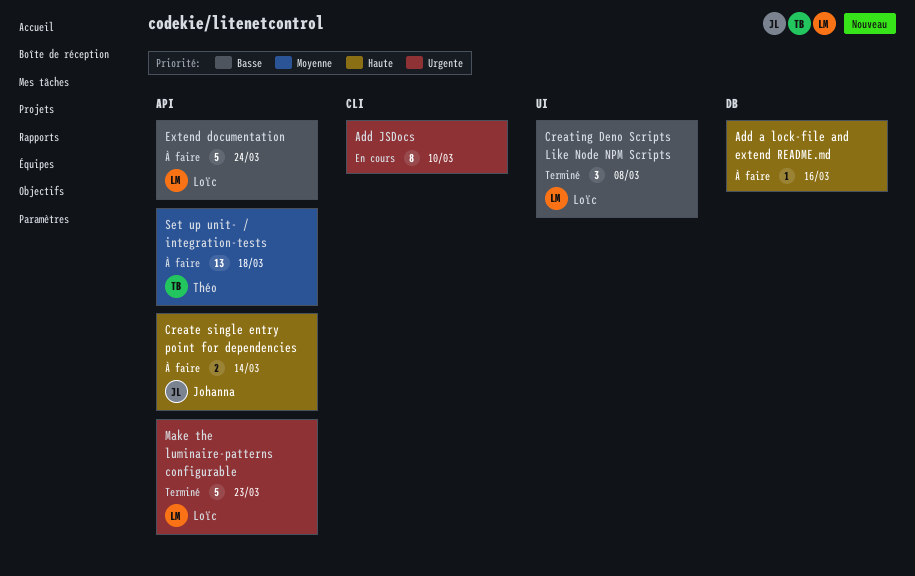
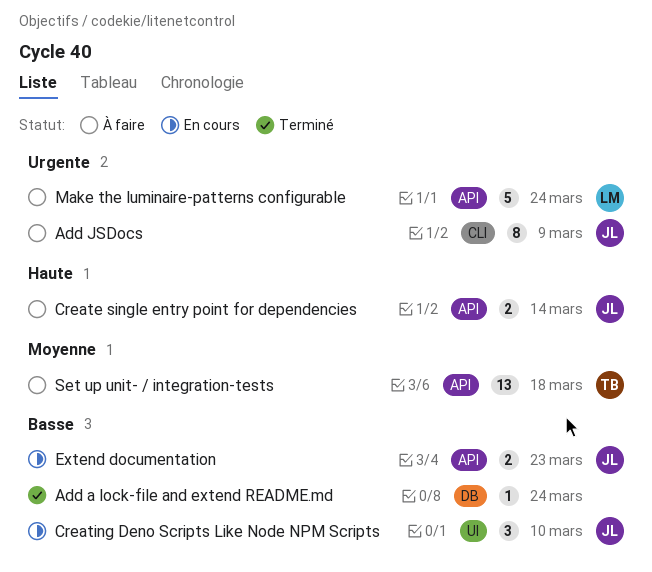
Add a lock-file and extend README.md, status: À faire -> Terminé
Add a lock-file and extend README.md, priority: Haute -> Basse
Add a lock-file and extend README.md, due: Mar 16 -> Mar 24
Add JSDocs, status: En cours -> À faire
Add JSDocs, owner: none -> Johanna
Add JSDocs, due: Mar 10 -> Mar 9
Creating Deno Scripts Like Node NPM Scripts, status: Terminé -> En cours
Creating Deno Scripts Like Node NPM Scripts, owner: Loïc -> Johanna
Creating Deno Scripts Like Node NPM Scripts, due: Mar 8 -> Mar 10
Extend documentation, status: À faire -> En cours
Extend documentation, owner: Loïc -> Johanna
Extend documentation, estimate: 5 -> 2
Extend documentation, due: Mar 24 -> Mar 23
Make the luminaire-patterns configurable, status: Terminé -> À faire
Make the luminaire-patterns configurable, due: Mar 23 -> Mar 24

